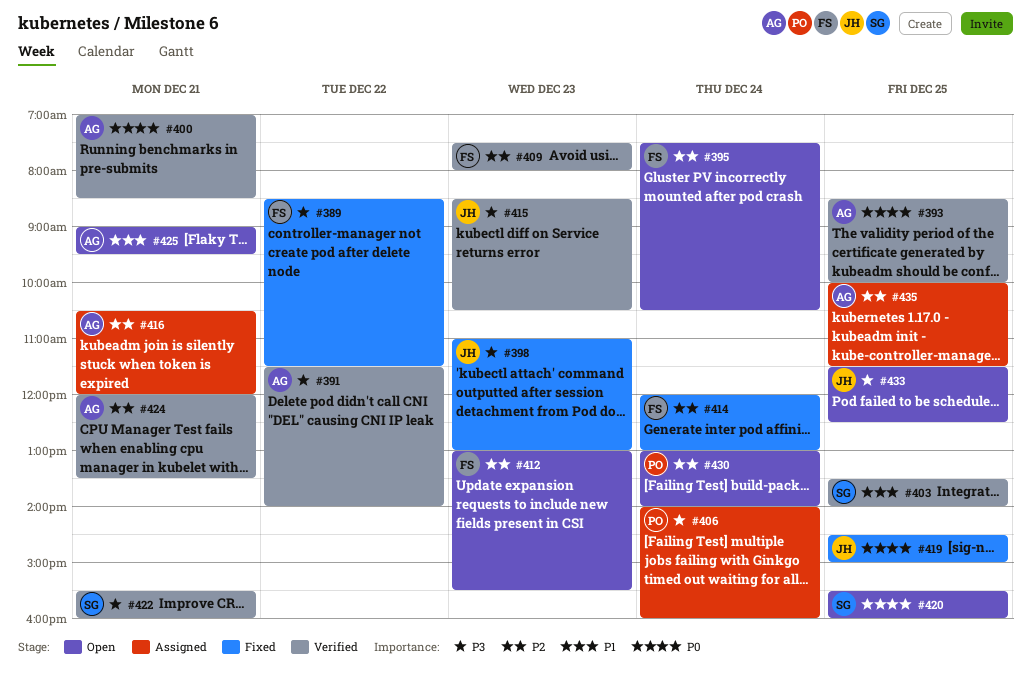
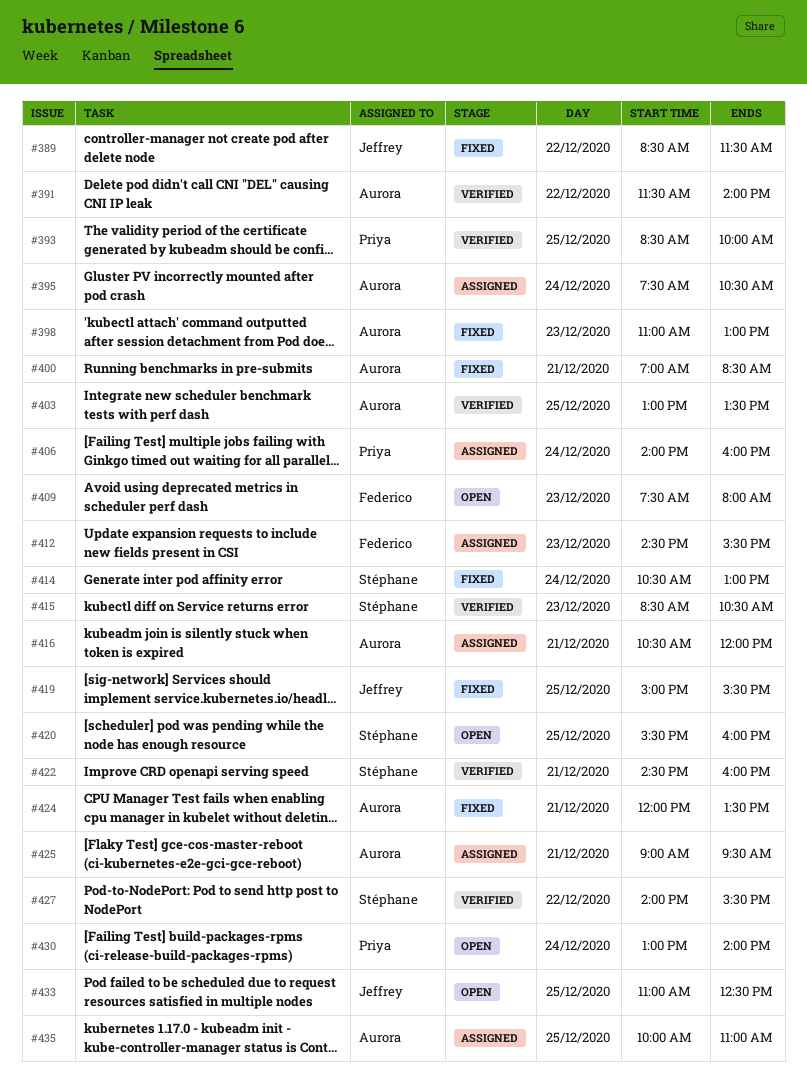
#389, owner: Federico -> Jeffrey
#393, owner: Aurora -> Priya
#395, status: Open -> Assigned
#395, owner: Federico -> Aurora
#398, owner: Jeffrey -> Aurora
#400, status: Verified -> Fixed
#403, owner: Stéphane -> Aurora
#403, begins: 13:30 -> 13:00
#403, ends: 14:00 -> 13:30
#409, status: Verified -> Open
#412, status: Open -> Assigned
#412, begins: 13:00 -> 14:30
#414, owner: Federico -> Stéphane
#414, begins: 12:00 -> 10:30
#415, owner: Jeffrey -> Stéphane
#419, begins: 14:30 -> 15:00
#419, ends: 15:00 -> 15:30
#422, begins: 15:30 -> 14:30
#424, status: Verified -> Fixed
#425, status: Open -> Assigned
#427: none -> present
#433, begins: 11:30 -> 11:00
#435, ends: 11:30 -> 11:00

